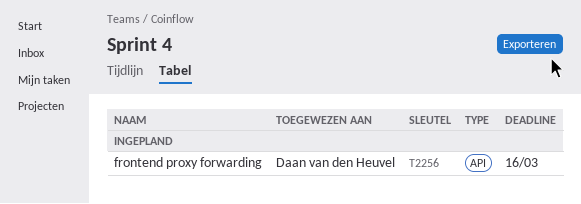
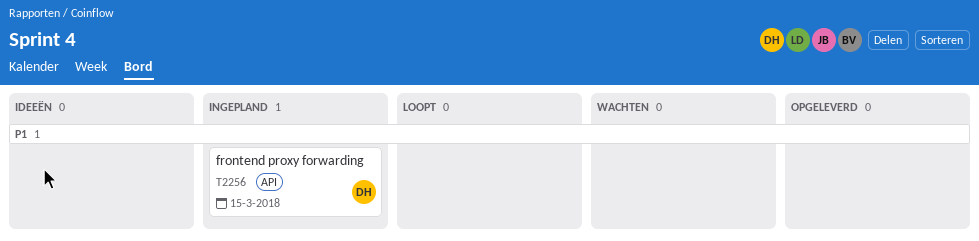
T2256, due: Mar 16 -> Mar 15

